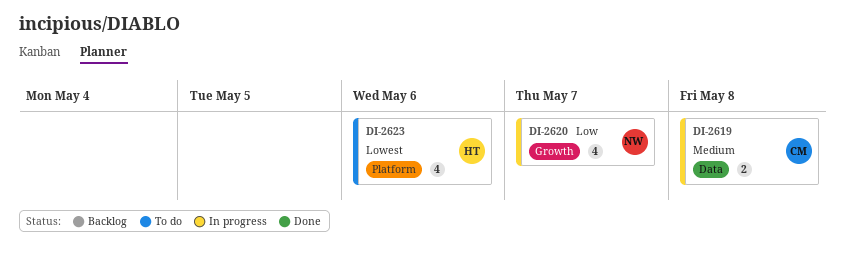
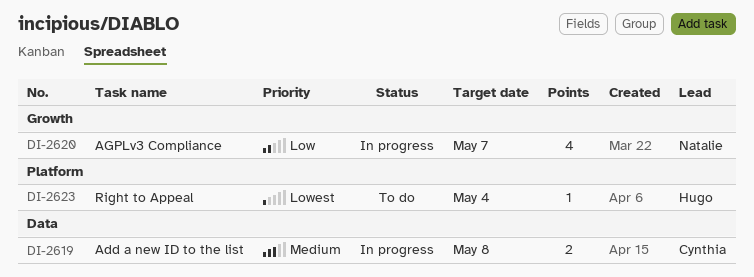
DI-2623, estimate: 4 -> 1
DI-2623, due: May 6 -> May 4

